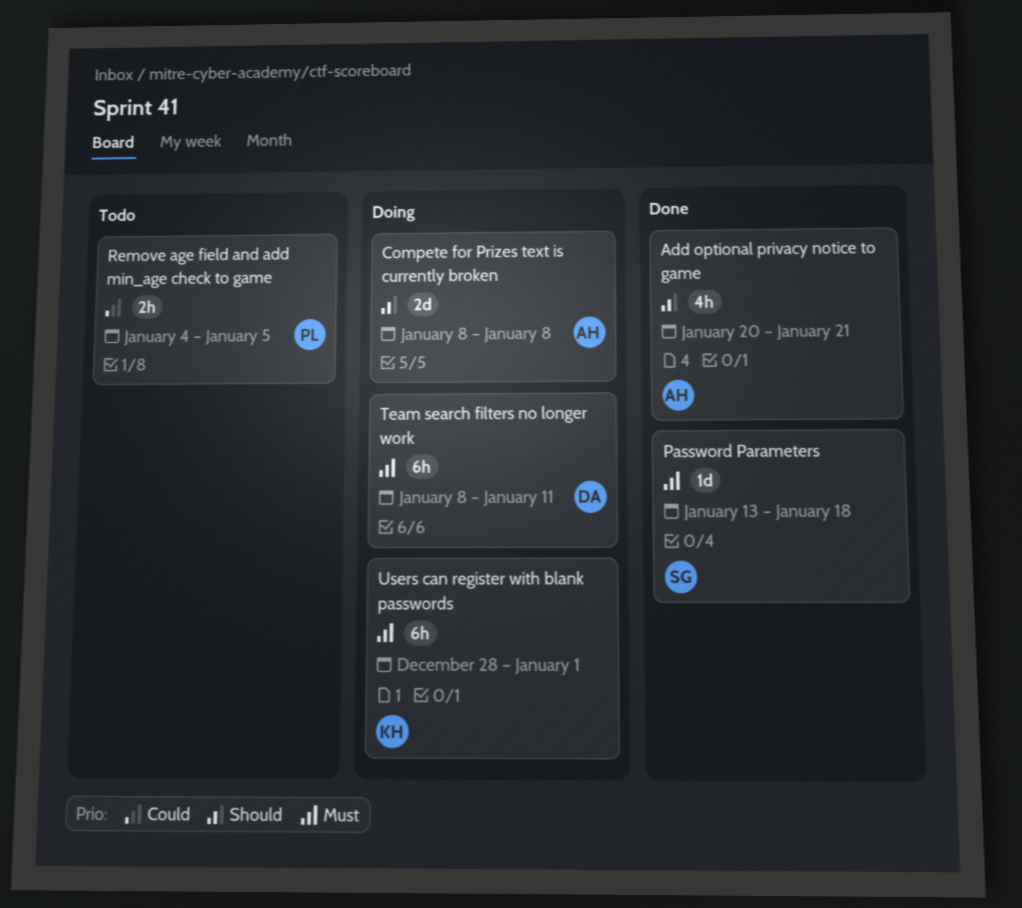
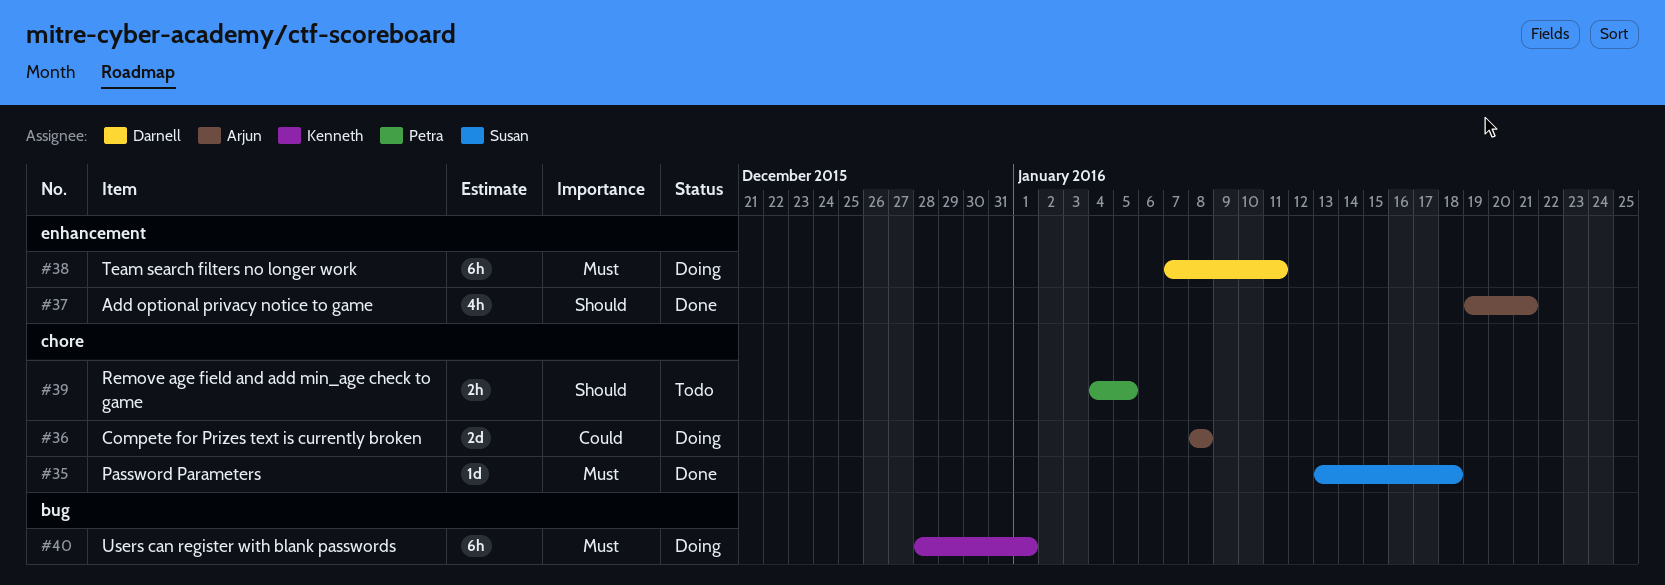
Add optional privacy notice to game, start: Jan 20 -> Jan 19
Compete for Prizes text is currently broken, priority: Should -> Could
Remove age field and add min_age check to game, priority: Could -> Should
Team search filters no longer work, start: Jan 8 -> Jan 7

